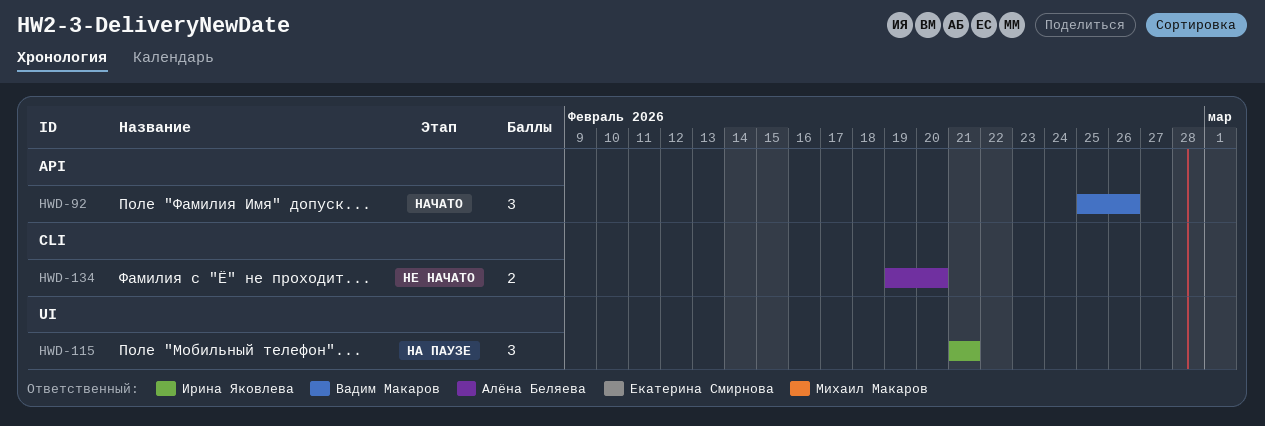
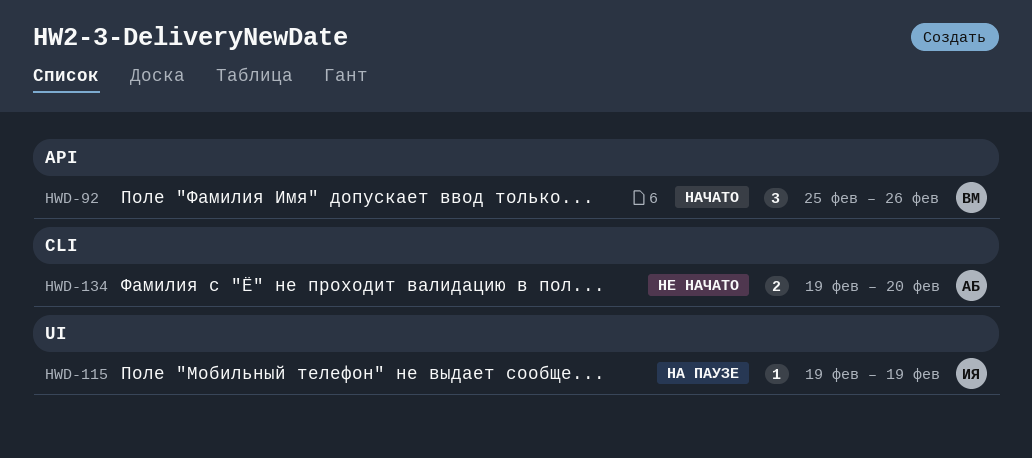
HWD-115, estimate: 3 -> 1
HWD-115, start: Feb 21 -> Feb 19
HWD-115, due: Feb 21 -> Feb 19

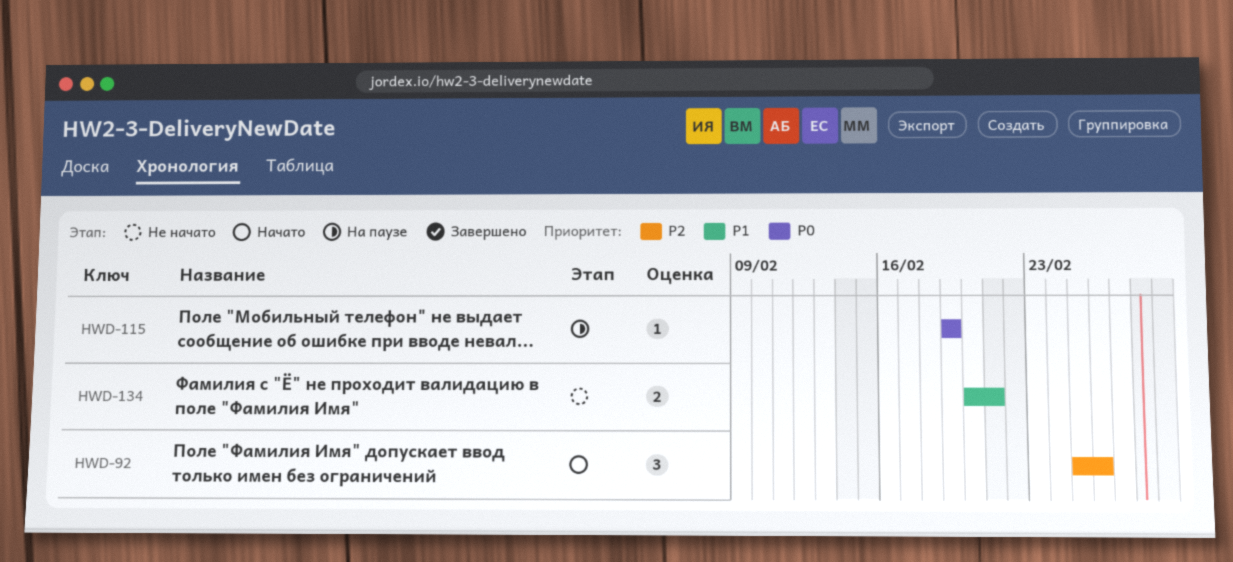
HWD-134, start: Feb 19 -> Feb 20
HWD-134, due: Feb 20 -> Feb 21

